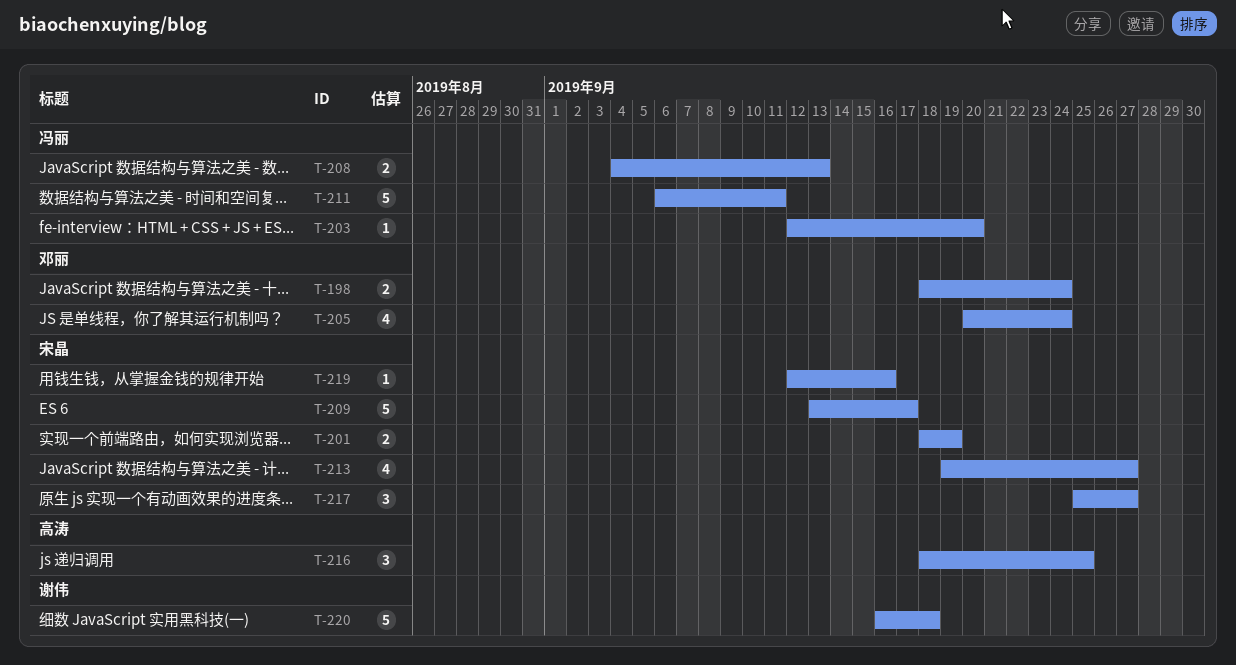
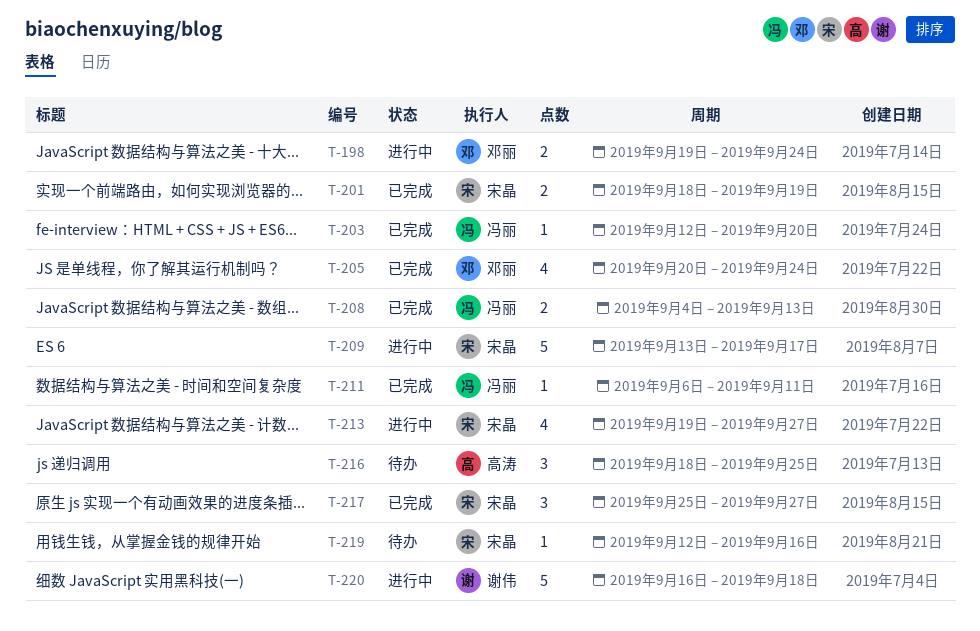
T-198, start: Sep 18 -> Sep 19
T-211, estimate: 5 -> 1

